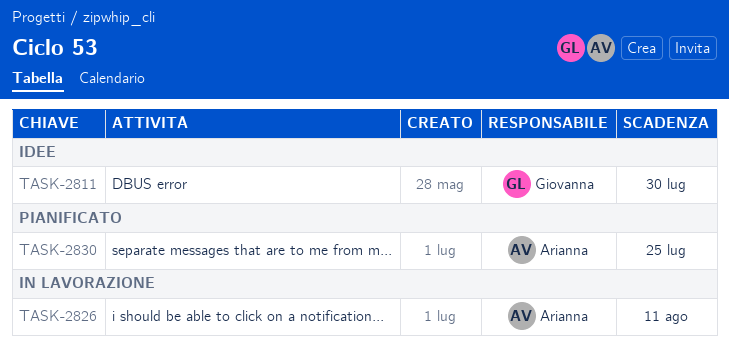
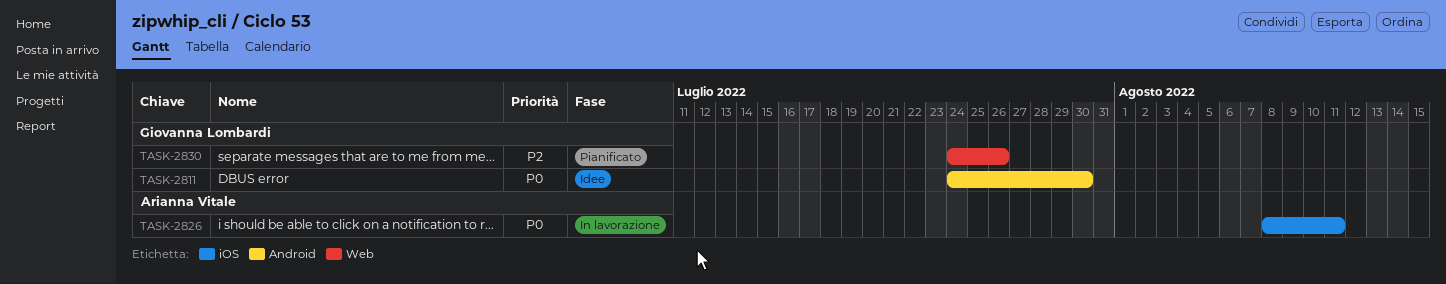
TASK-2830, owner: Arianna Vitale -> Giovanna Lombardi
TASK-2830, due: Jul 25 -> Jul 26

